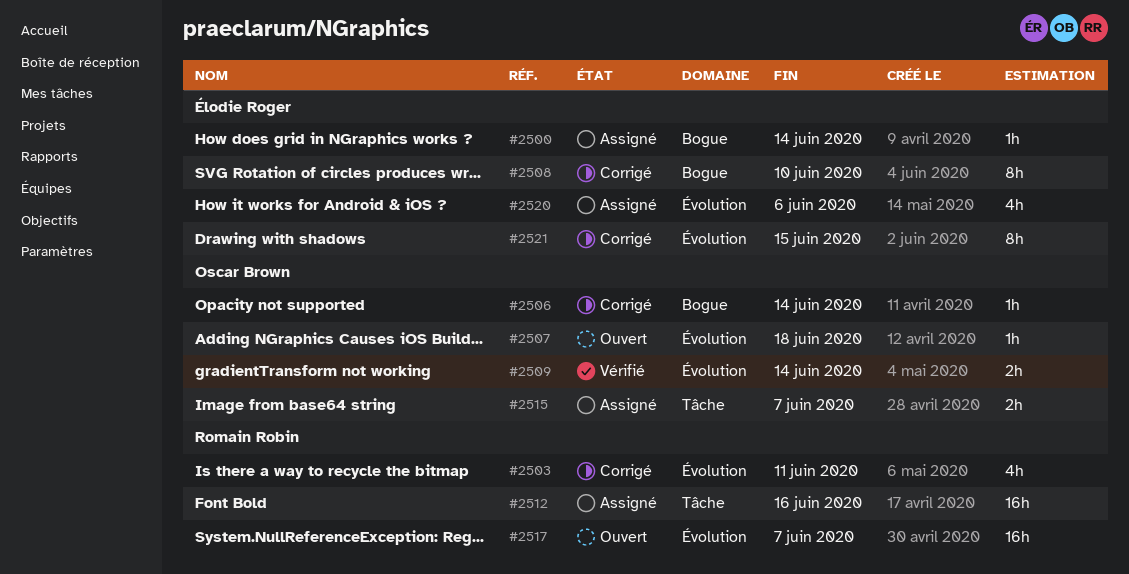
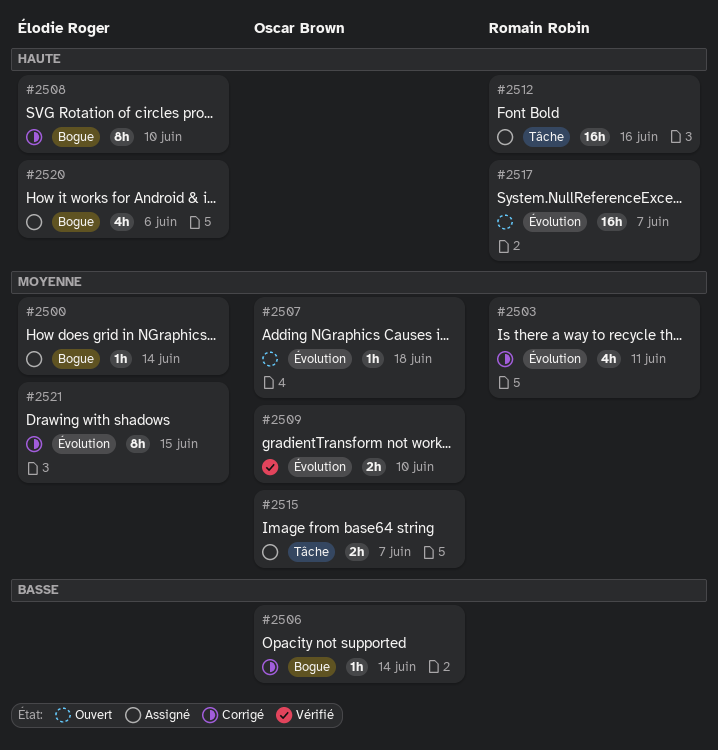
#2509, due: Jun 14 -> Jun 10
#2520, label: Évolution -> Bogue

